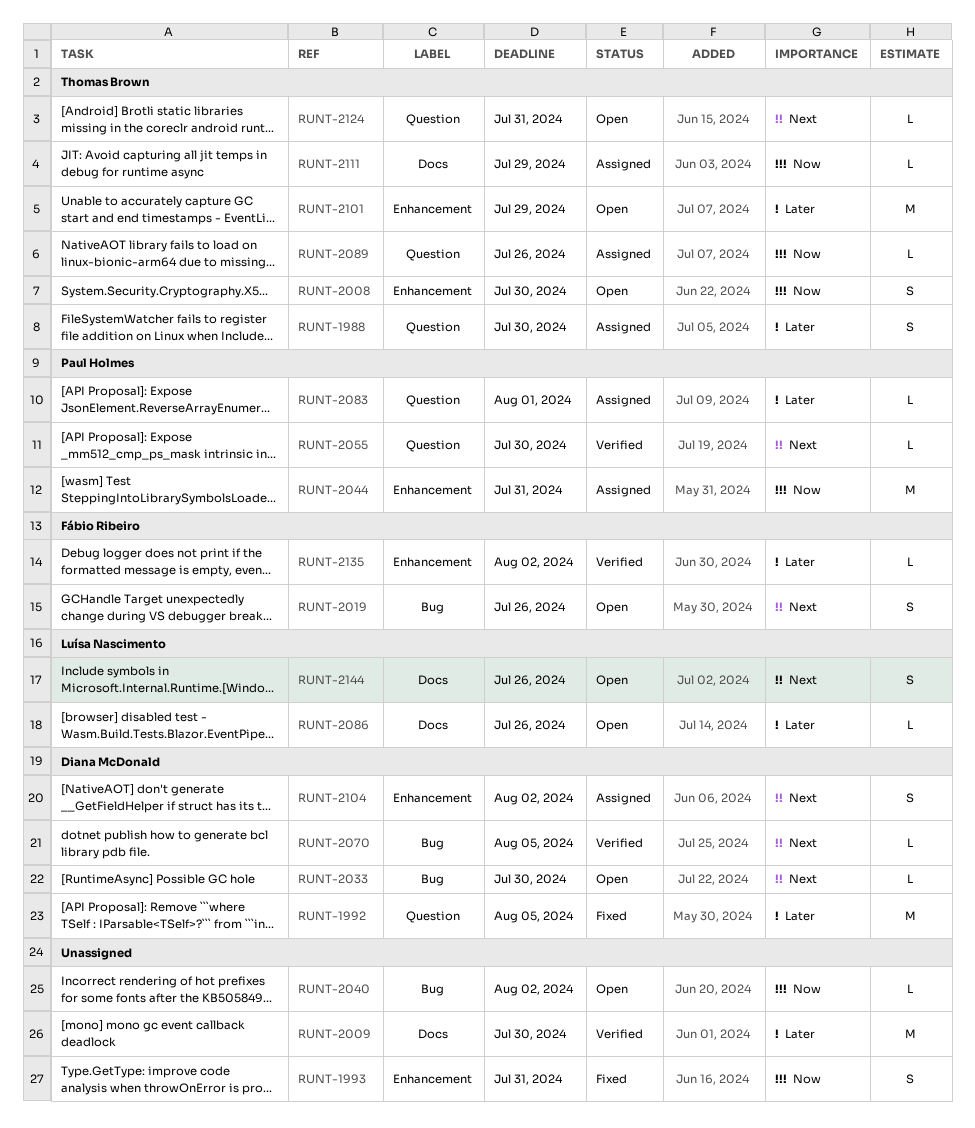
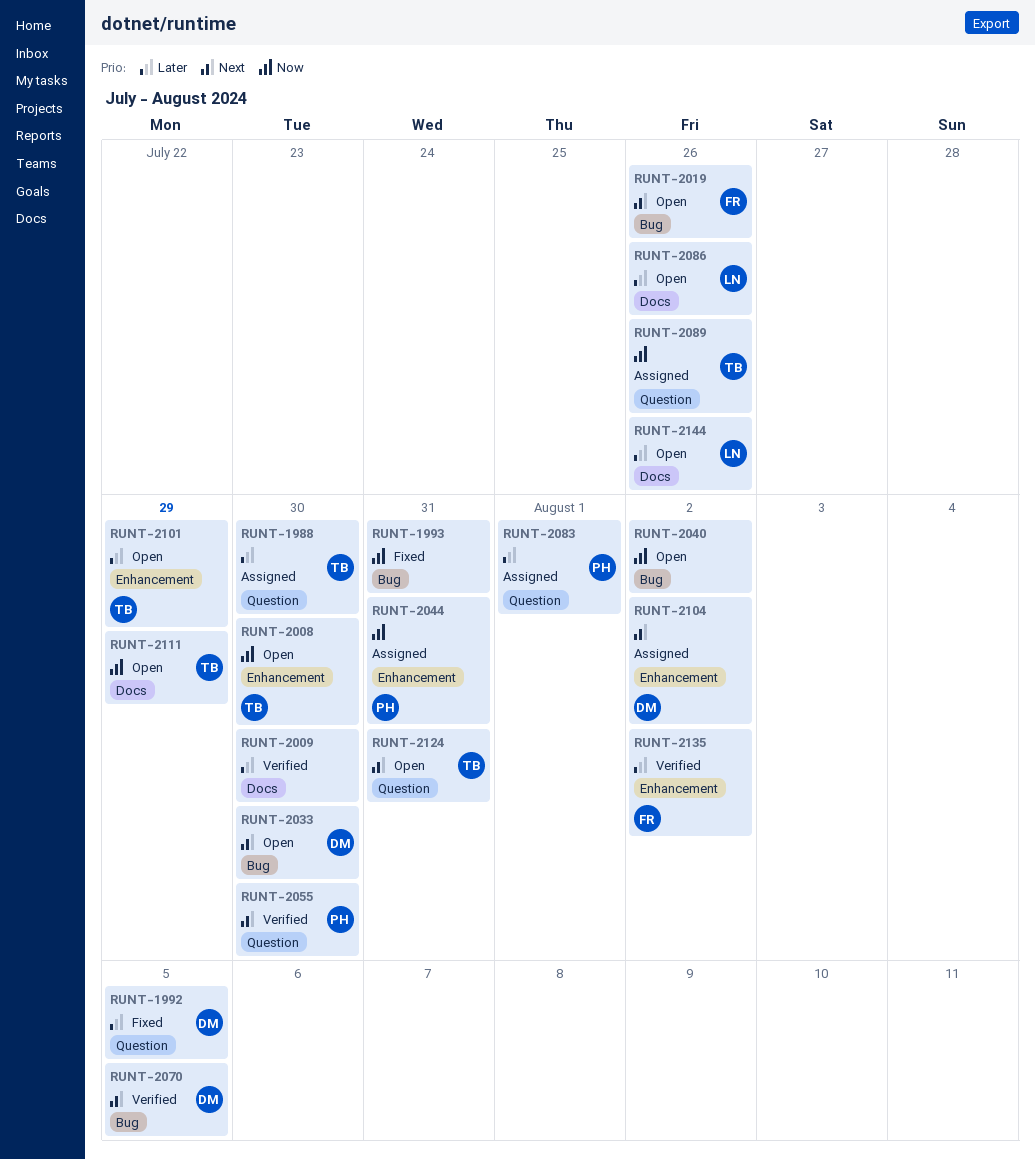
RUNT-1993, label: Enhancement -> Bug
RUNT-2111, status: Assigned -> Open
RUNT-2144, priority: Next -> Later

